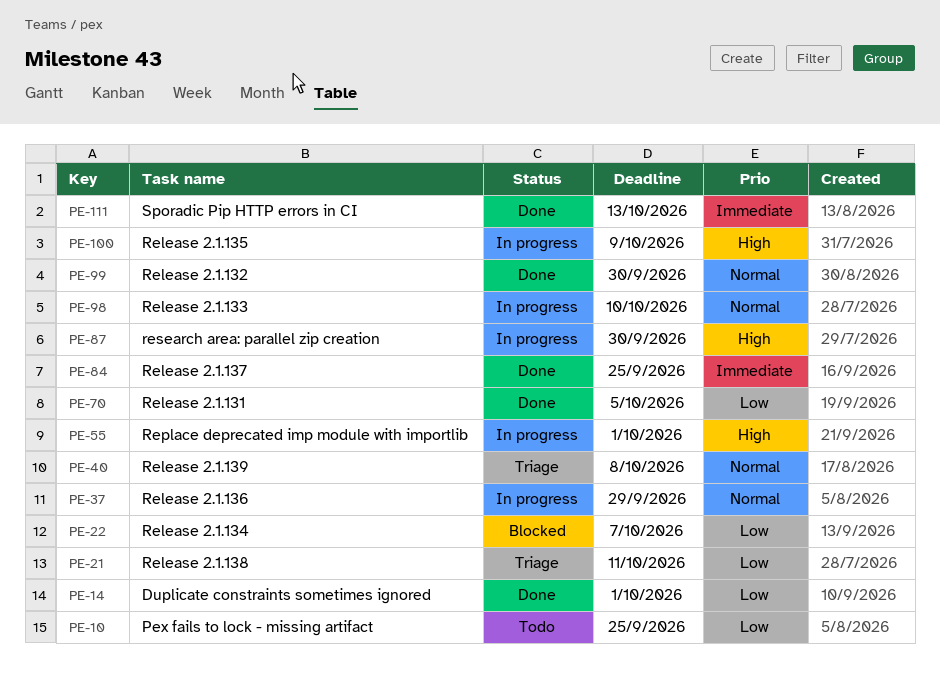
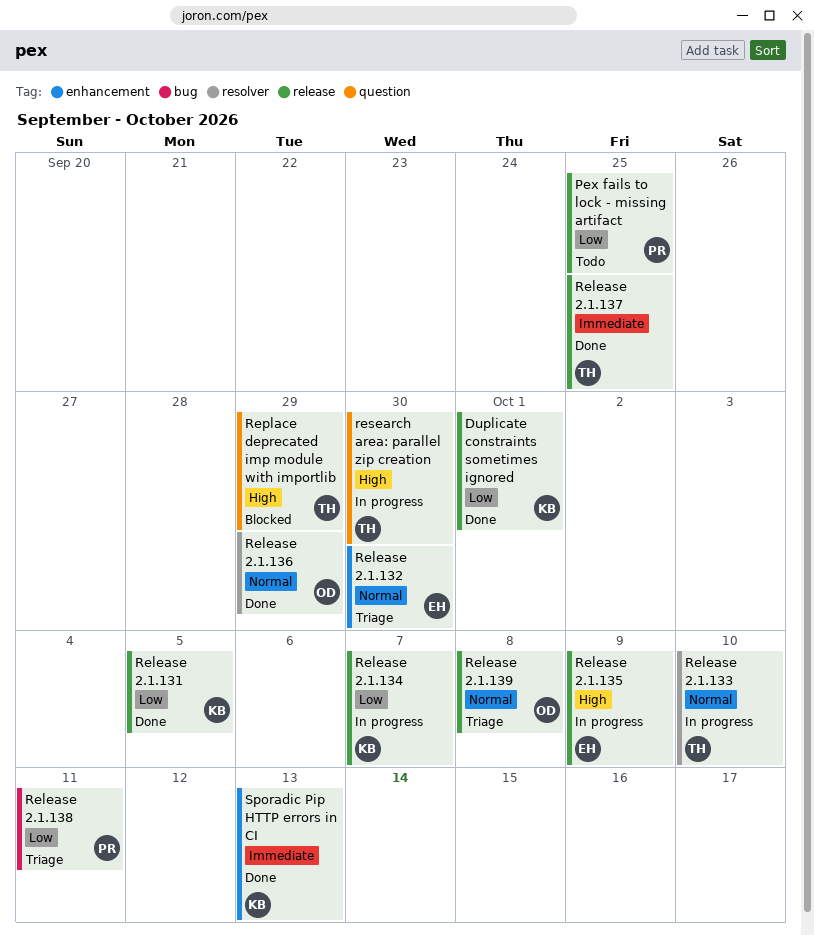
Release 2.1.132, status: Done -> Triage
Release 2.1.134, status: Blocked -> In progress
Release 2.1.136, status: In progress -> Done
Replace deprecated imp module with importlib, status: In progress -> Blocked
Replace deprecated imp module with importlib, due: Oct 1 -> Sep 29

